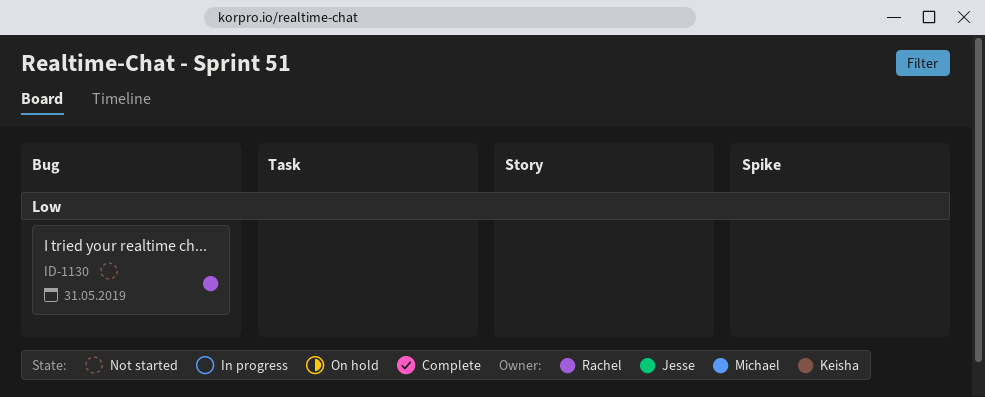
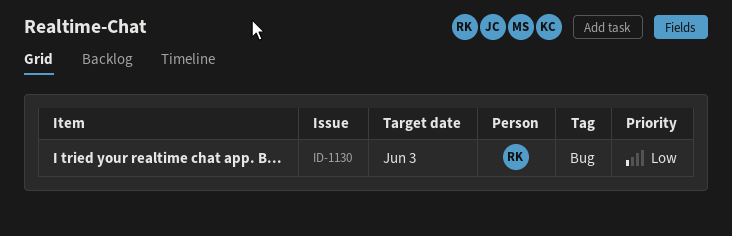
ID-1130, due: May 31 -> Jun 3

